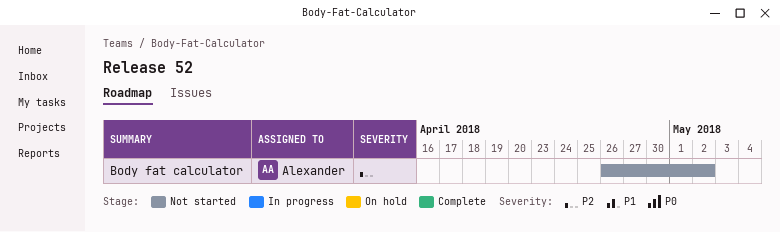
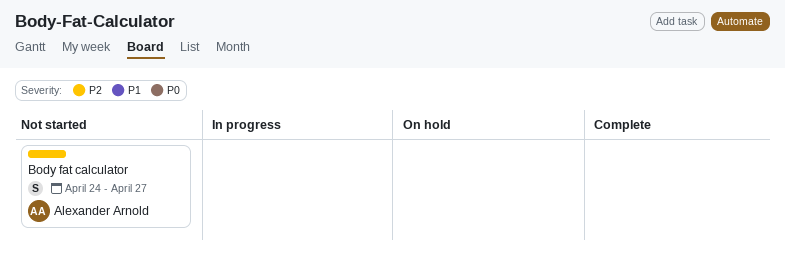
Body fat calculator, start: Apr 26 -> Apr 24
Body fat calculator, due: May 2 -> Apr 27

